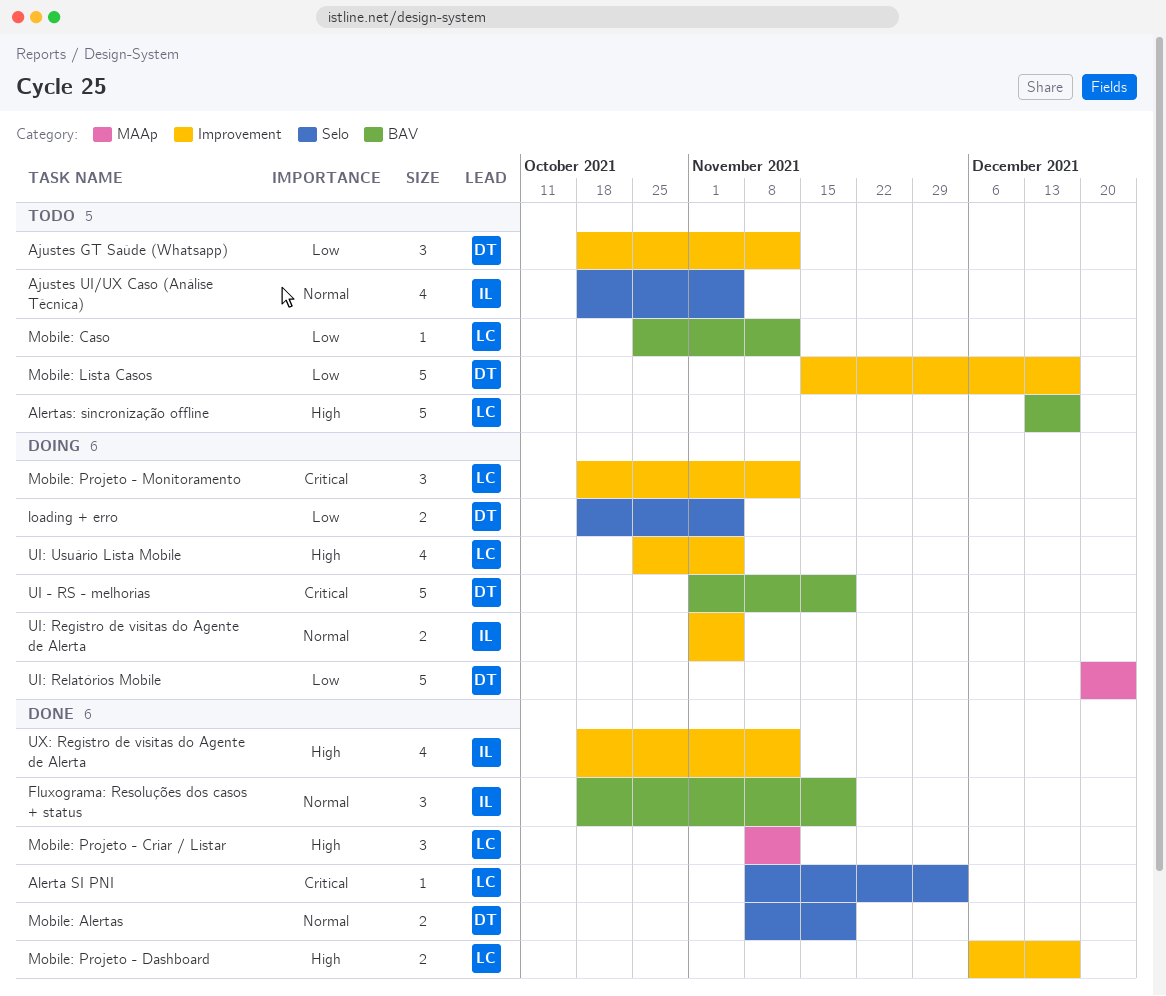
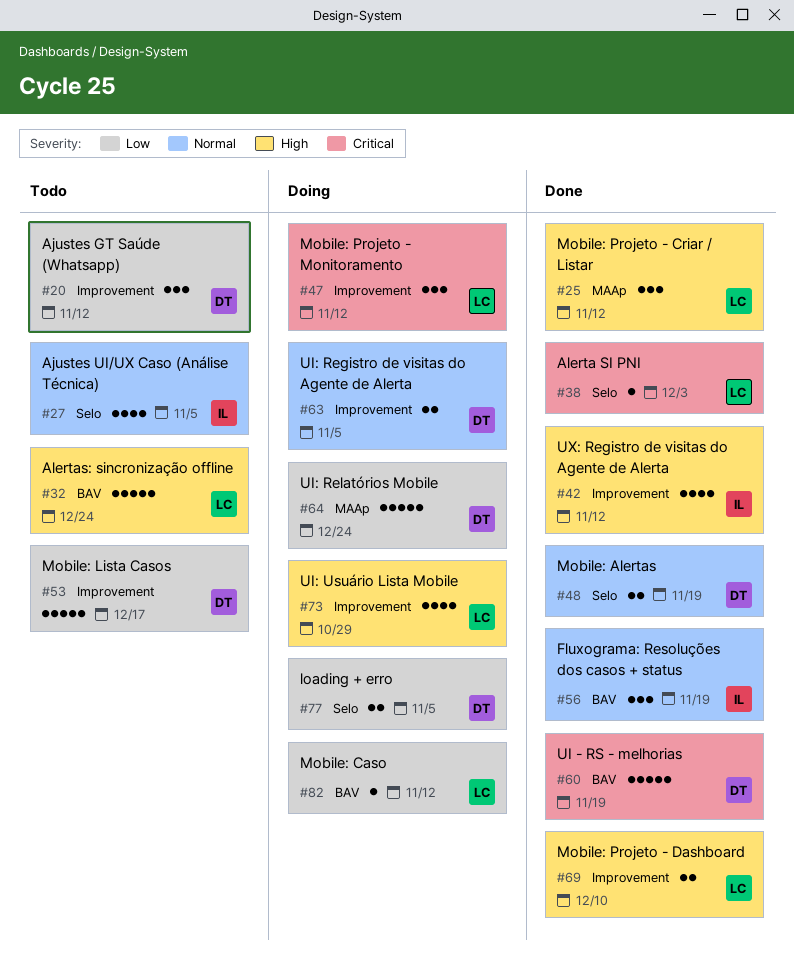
Alertas: sincronização offline, due: Dec 17 -> Dec 24
Mobile: Caso, status: Todo -> Doing
Mobile: Projeto - Dashboard, due: Dec 17 -> Dec 10
UI - RS - melhorias, status: Doing -> Done
UI: Registro de visitas do Agente de Alerta, owner: IL -> DT
UI: Usuário Lista Mobile, due: Nov 5 -> Oct 29

